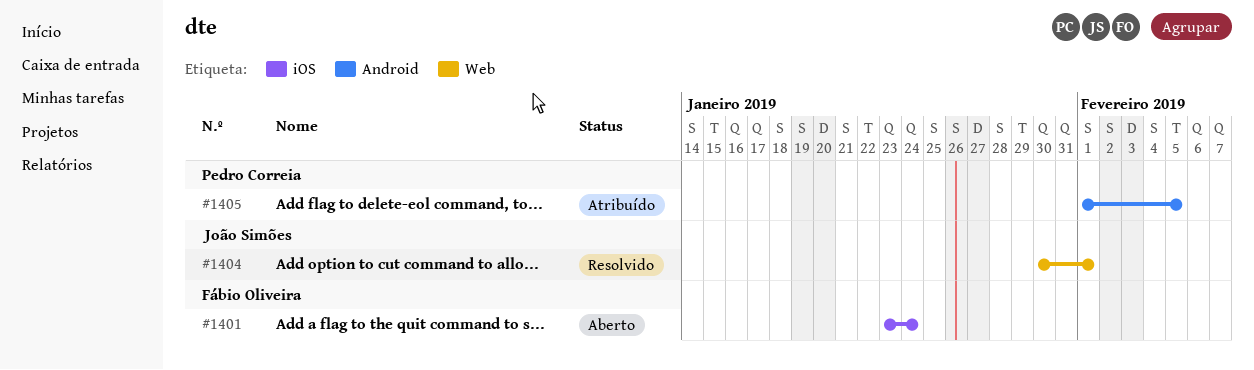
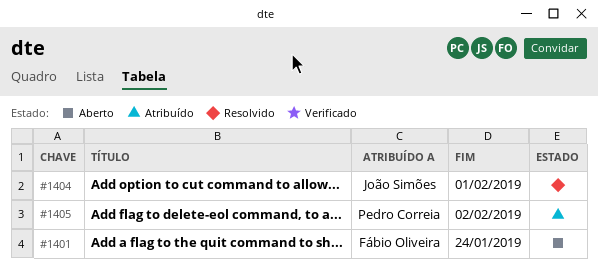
#1405, due: Feb 5 -> Feb 2

